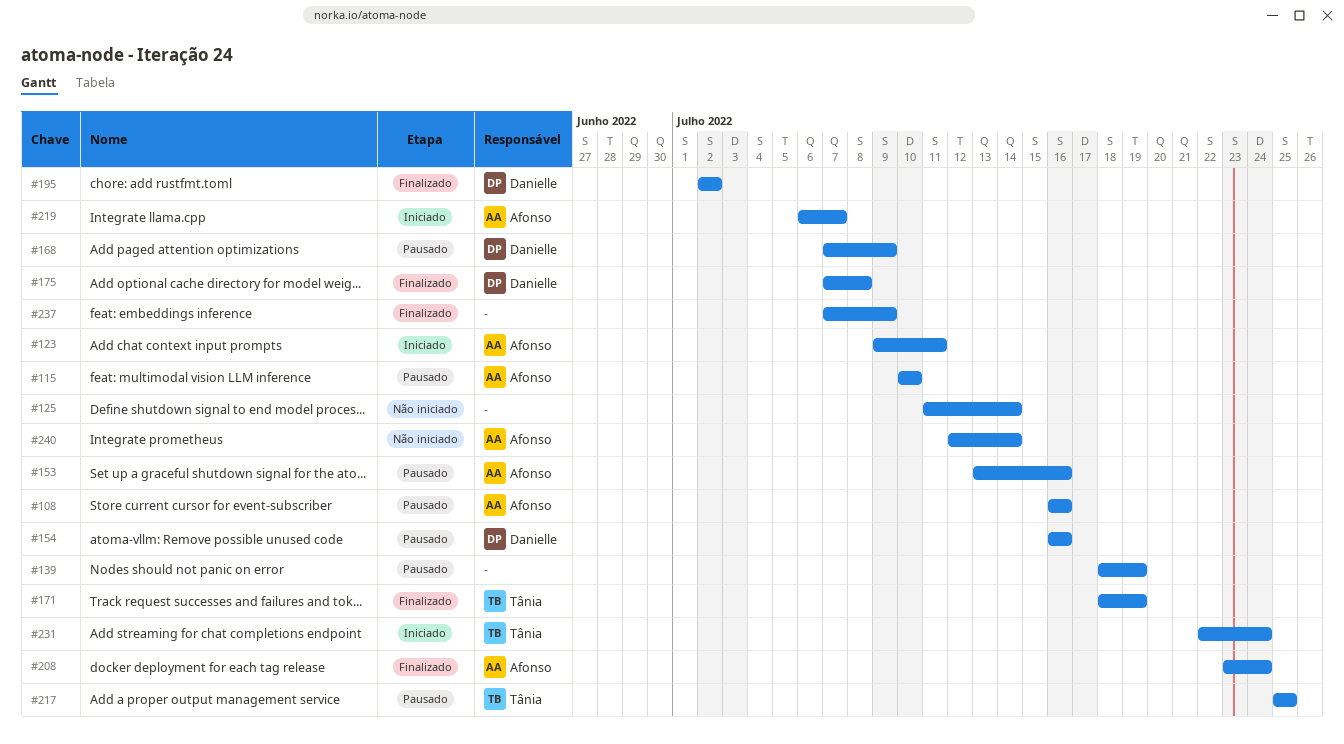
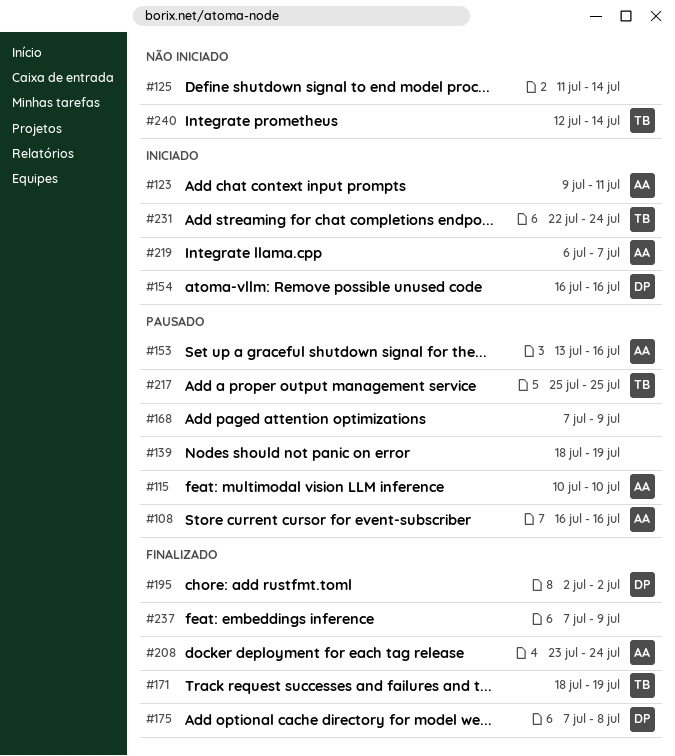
#154, status: Pausado -> Iniciado
#168, owner: Danielle -> none
#240, owner: Afonso -> Tânia

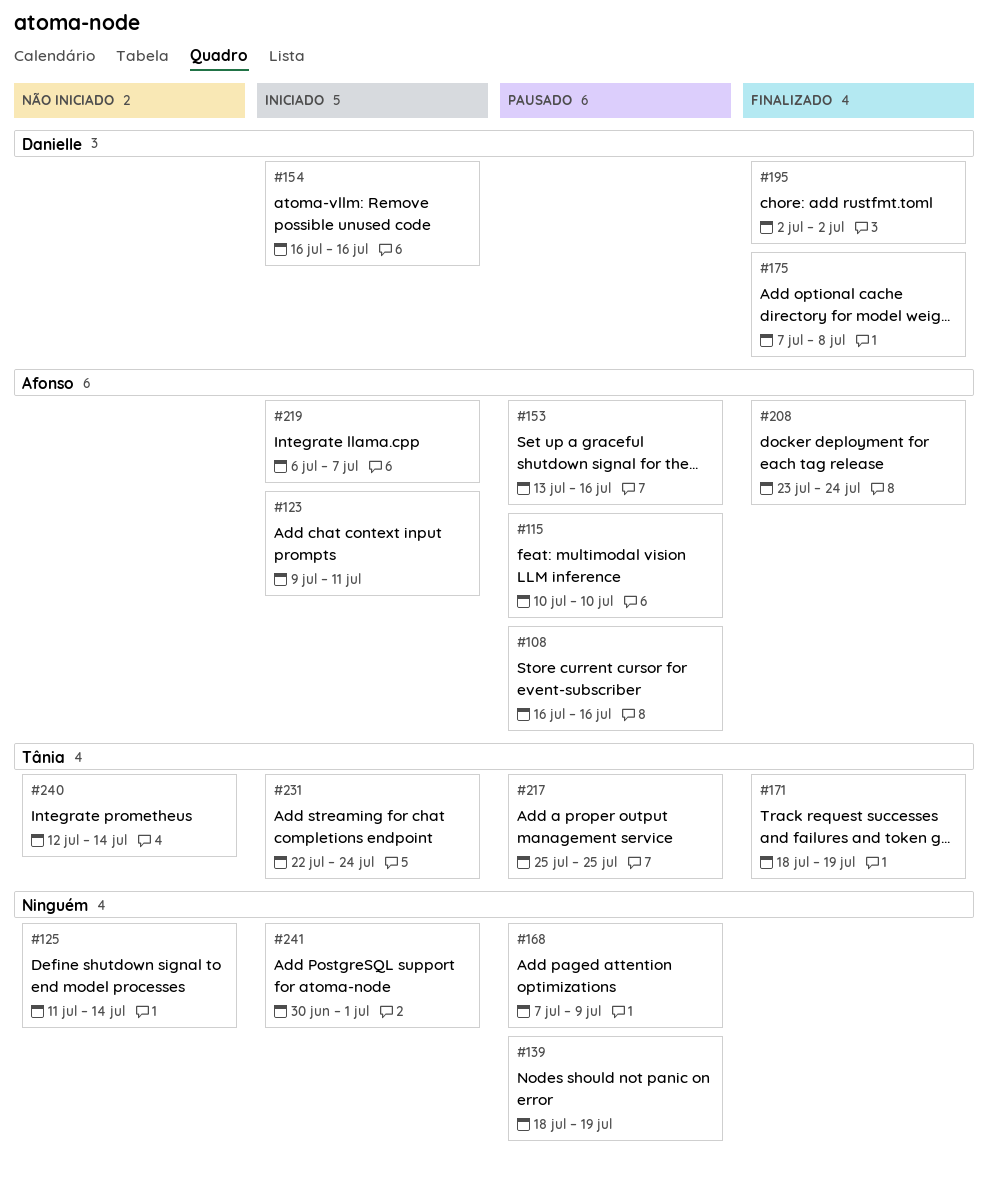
#237: present -> none
#241: none -> present

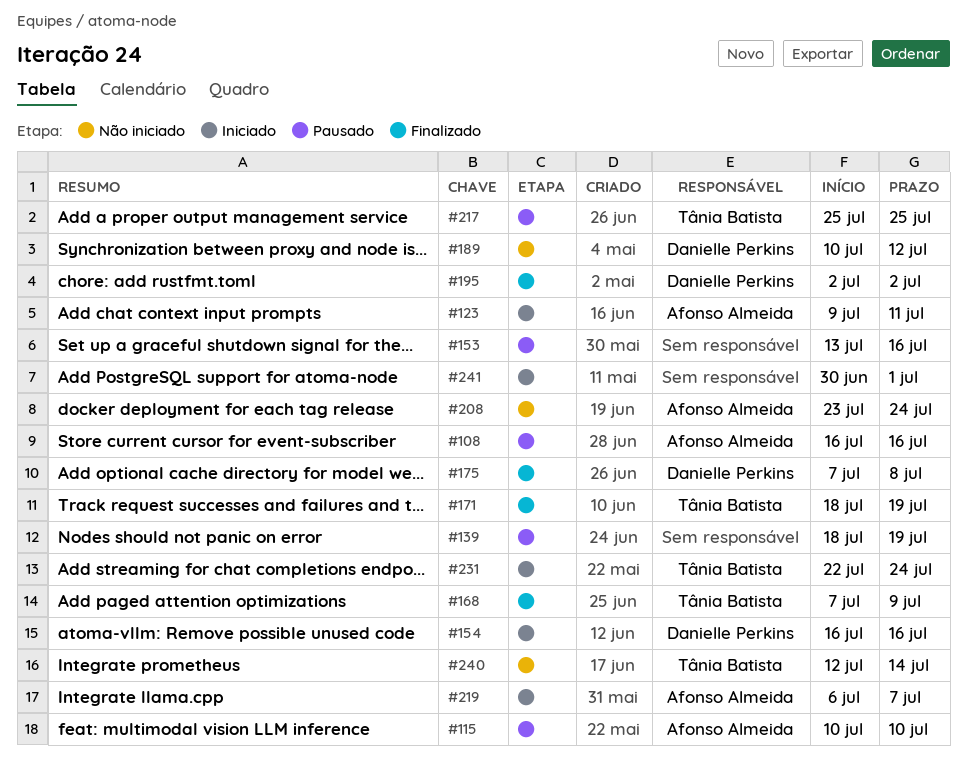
#125: present -> none
#153, owner: Afonso Almeida -> none
#168, status: Pausado -> Finalizado
#168, owner: none -> Tânia Batista
#189: none -> present
#208, status: Finalizado -> Não iniciado

